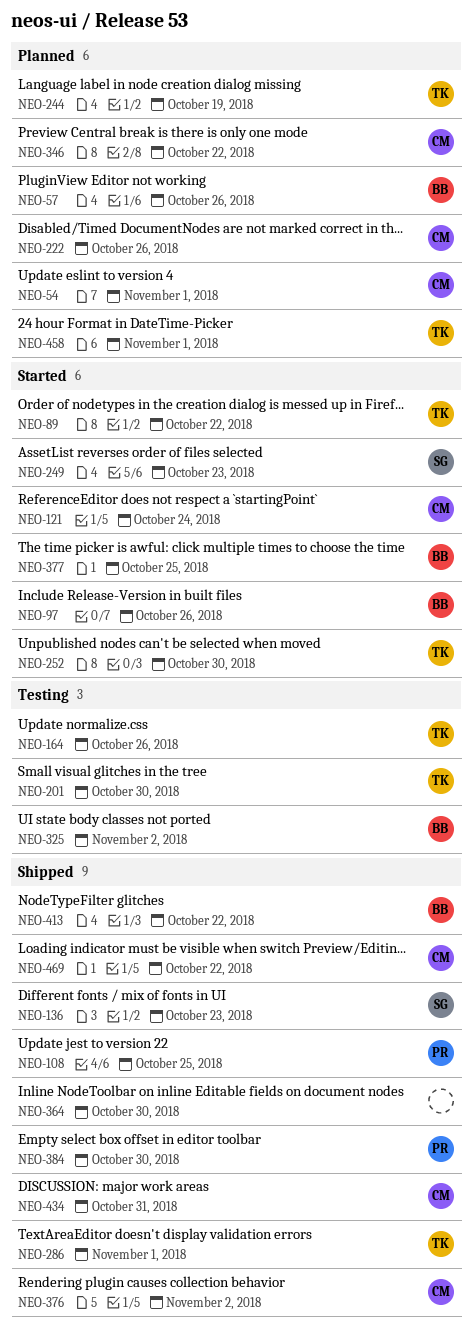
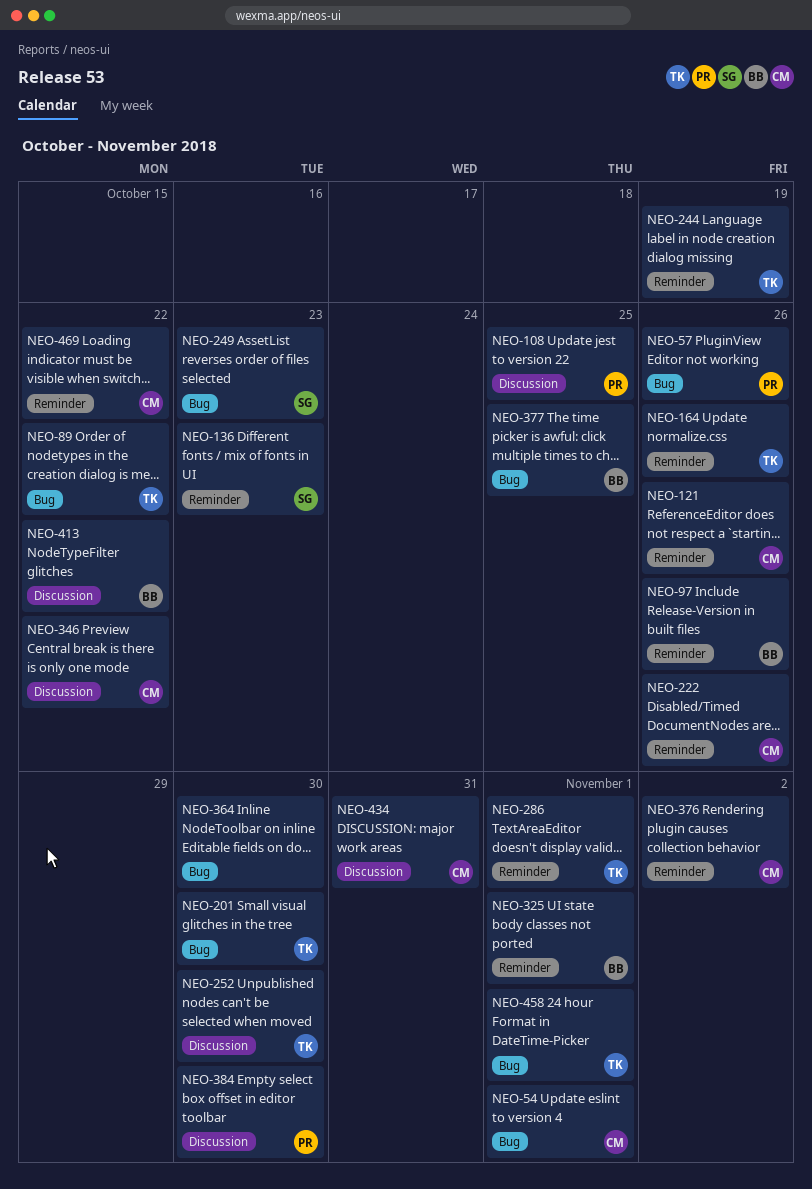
NEO-57, owner: BB -> PR
NEO-121, due: Oct 24 -> Oct 26
NEO-325, due: Nov 2 -> Nov 1

